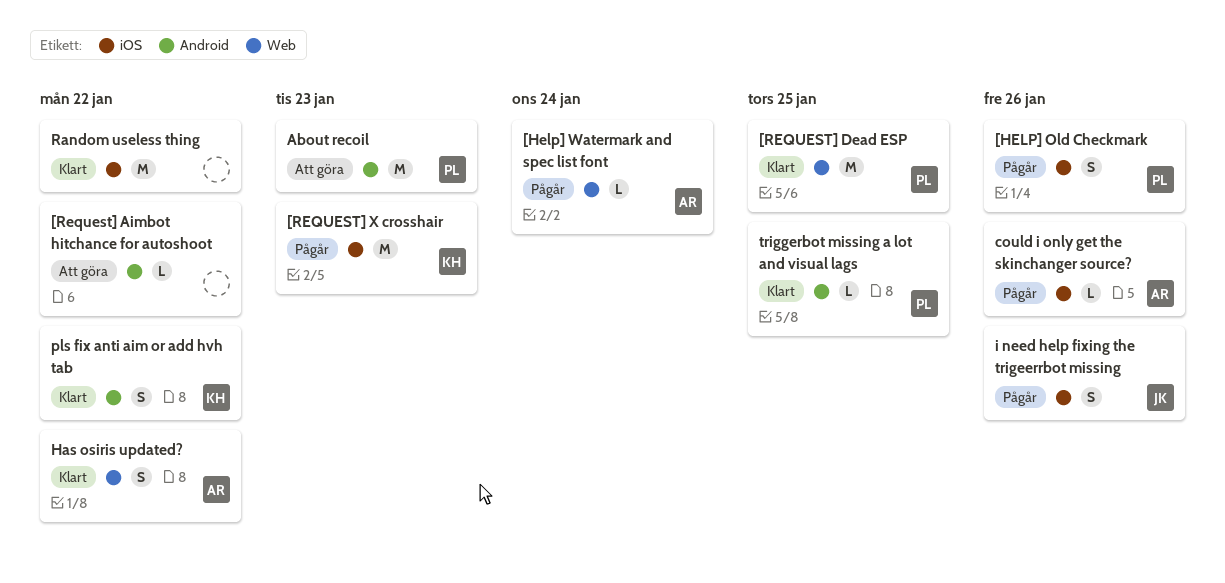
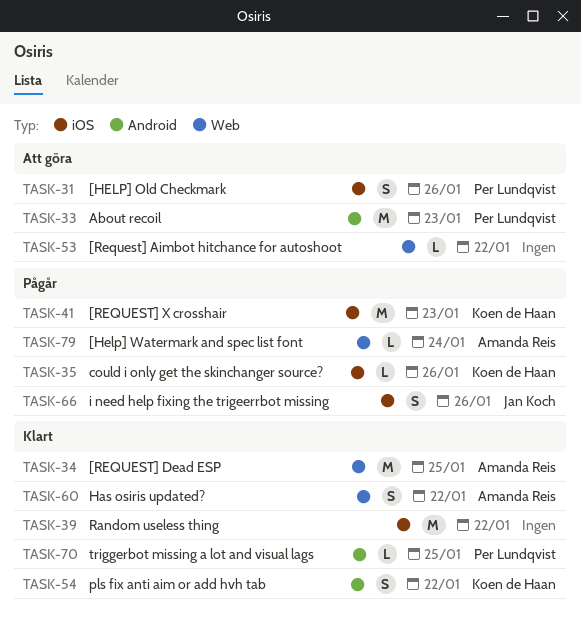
[HELP] Old Checkmark, status: Pågår -> Att göra
[Request] Aimbot hitchance for autoshoot, label: Android -> Web
[REQUEST] Dead ESP, owner: Per Lundqvist -> Amanda Reis
could i only get the skinchanger source?, owner: Amanda Reis -> Koen de Haan

